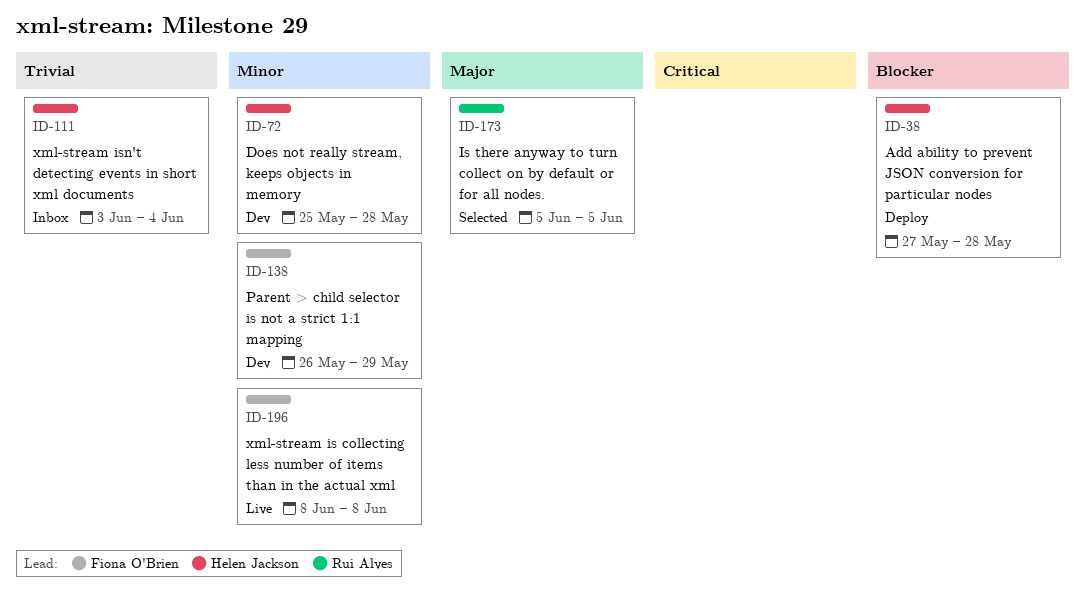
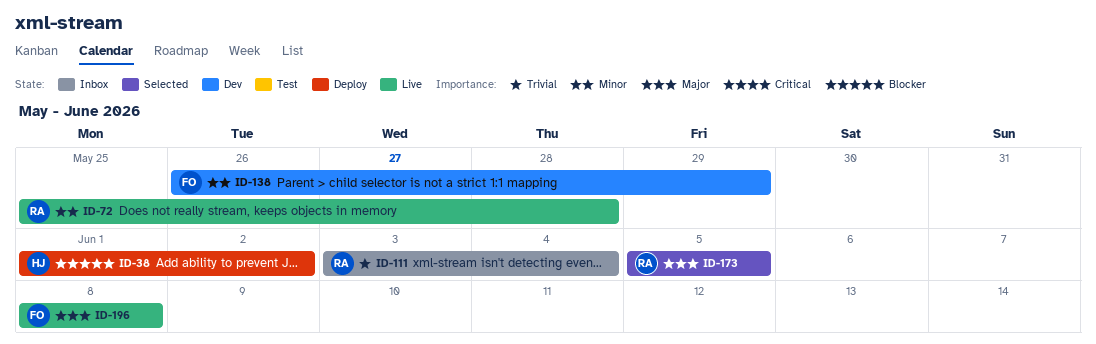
ID-38, start: May 27 -> Jun 1
ID-38, due: May 28 -> Jun 2
ID-72, status: Dev -> Live
ID-72, owner: Helen Jackson -> Rui Alves
ID-111, owner: Helen Jackson -> Rui Alves
ID-196, priority: Minor -> Major

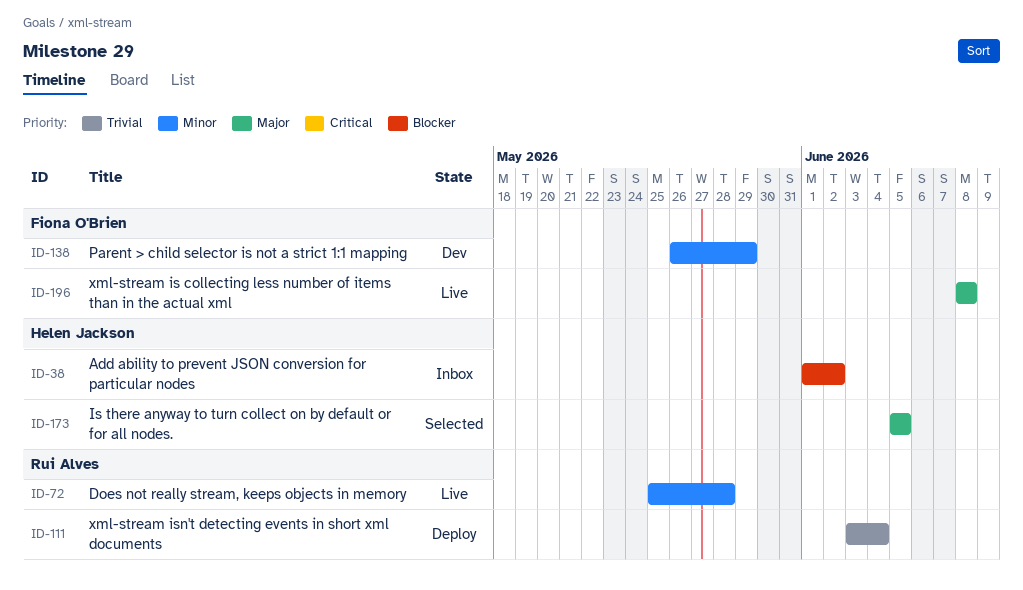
ID-38, status: Deploy -> Inbox
ID-111, status: Inbox -> Deploy
ID-173, owner: Rui Alves -> Helen Jackson

